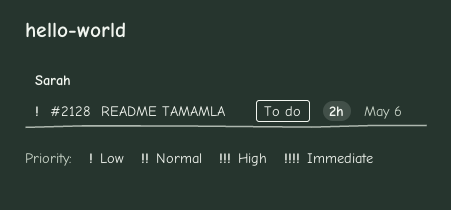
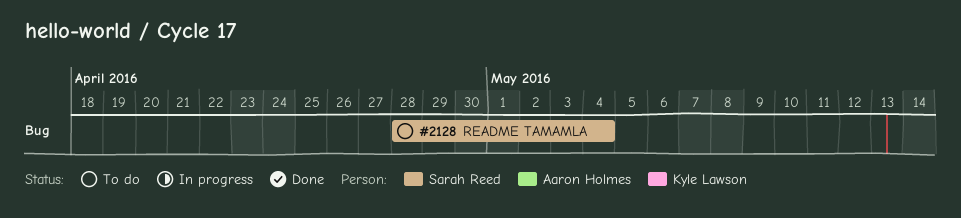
#2128, due: May 6 -> May 4

